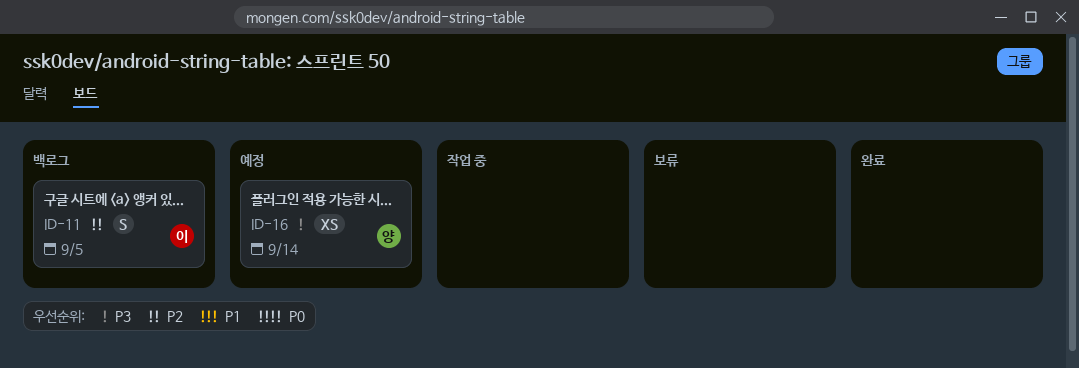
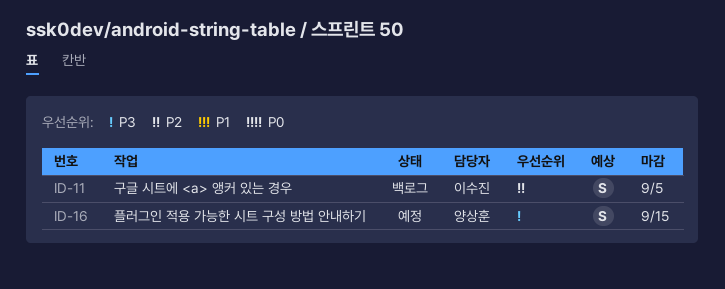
ID-16, estimate: XS -> S
ID-16, due: Sep 14 -> Sep 15

